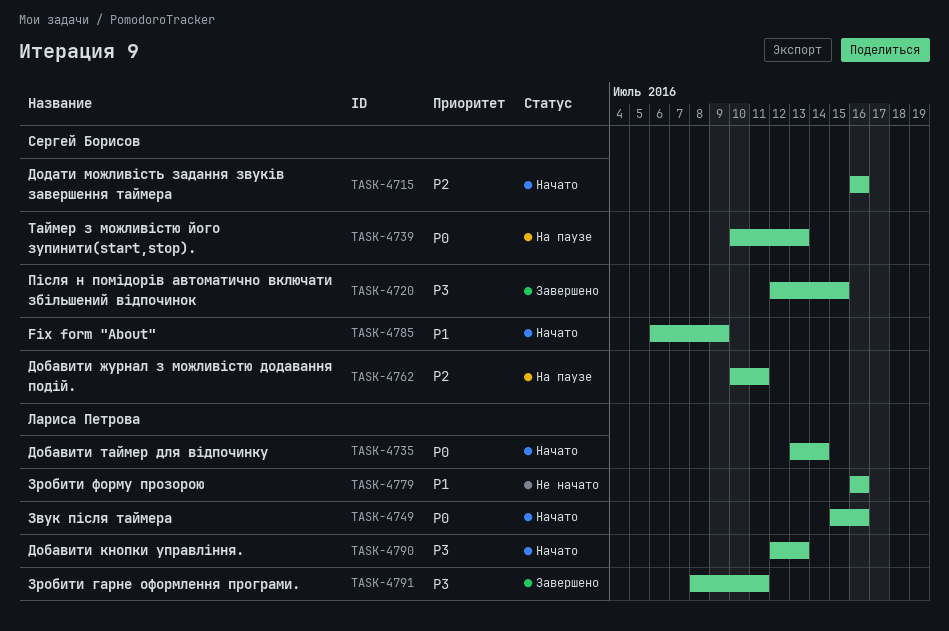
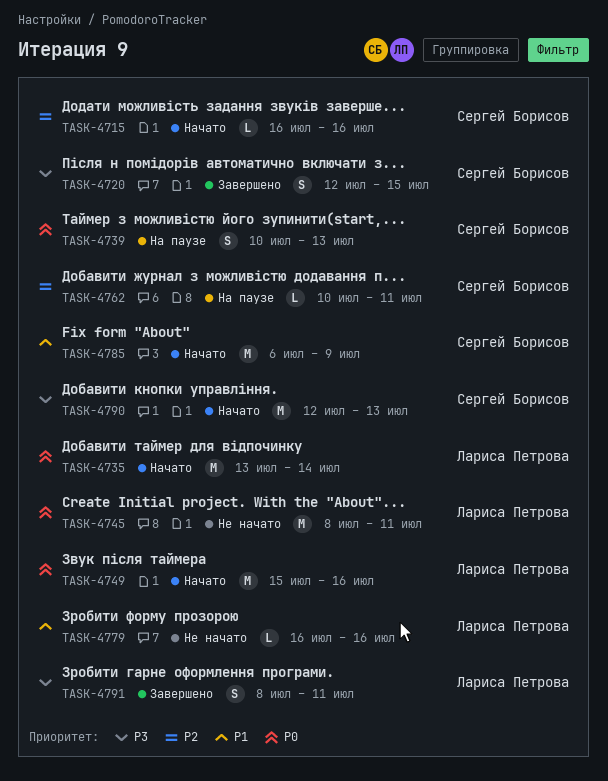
TASK-4745: none -> present
TASK-4790, owner: Лариса Петрова -> Сергей Борисов

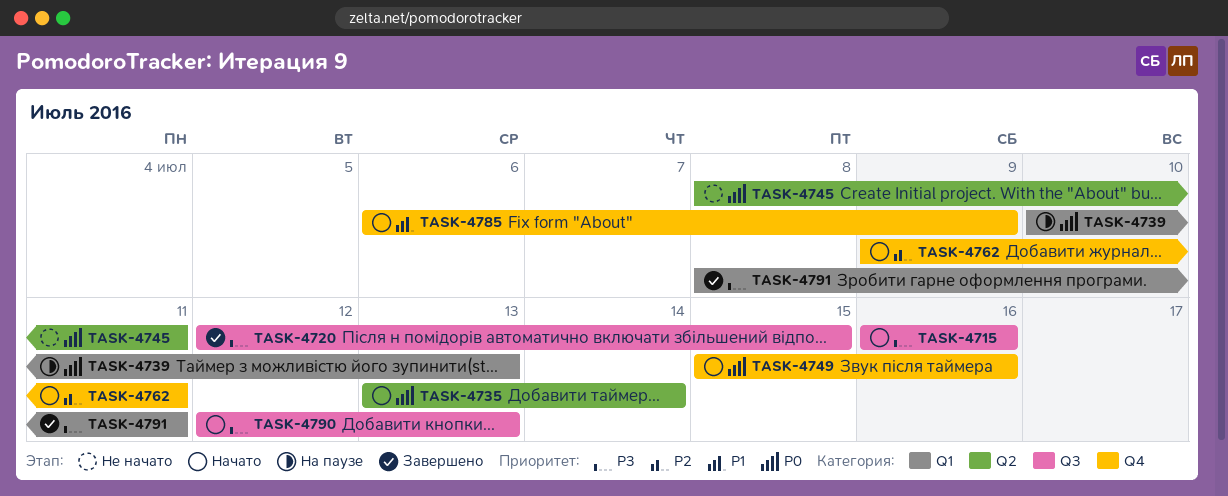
TASK-4715, priority: P2 -> P3
TASK-4762, status: На паузе -> Начато
TASK-4762, start: Jul 10 -> Jul 9
TASK-4779: present -> none

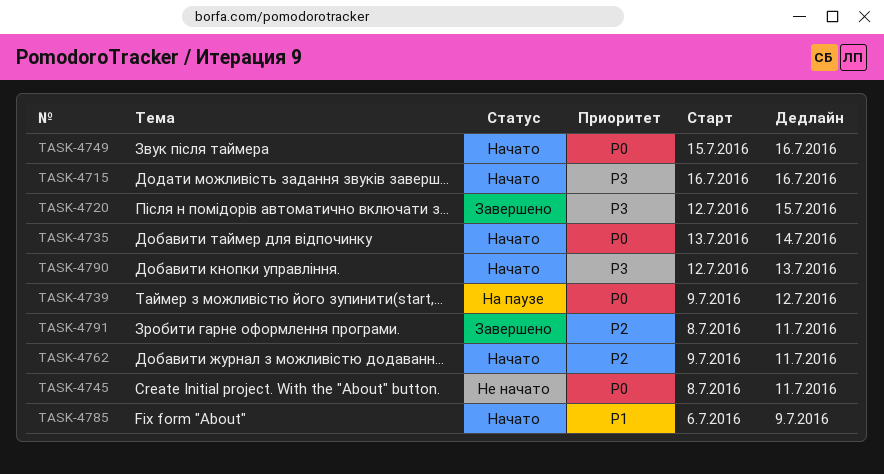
TASK-4739, start: Jul 10 -> Jul 9
TASK-4739, due: Jul 13 -> Jul 12
TASK-4791, priority: P3 -> P2

